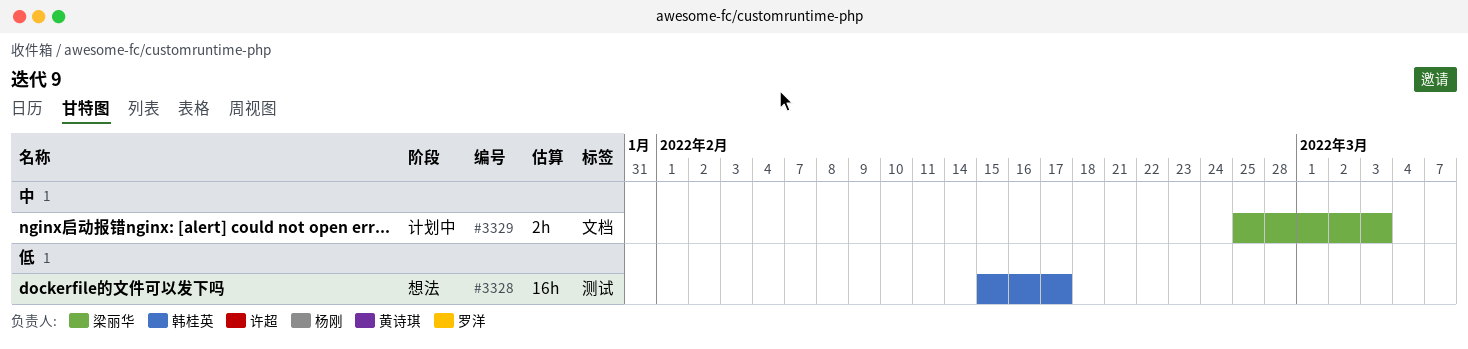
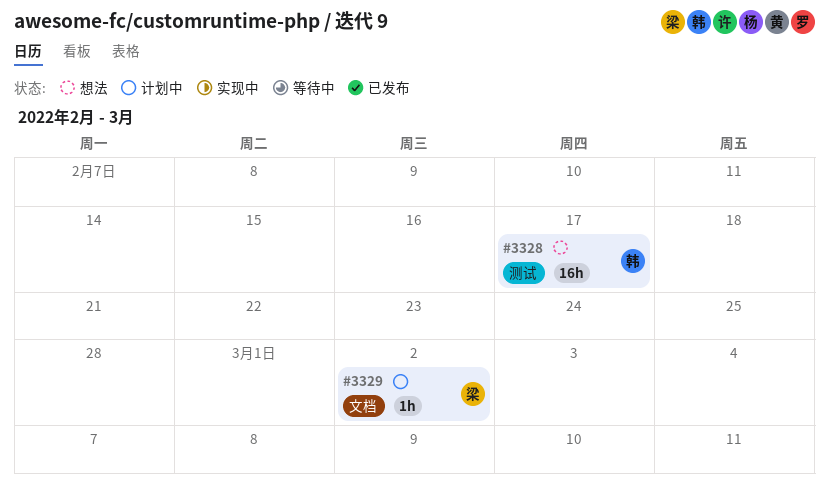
#3329, estimate: 2h -> 1h
#3329, due: Mar 3 -> Mar 2

